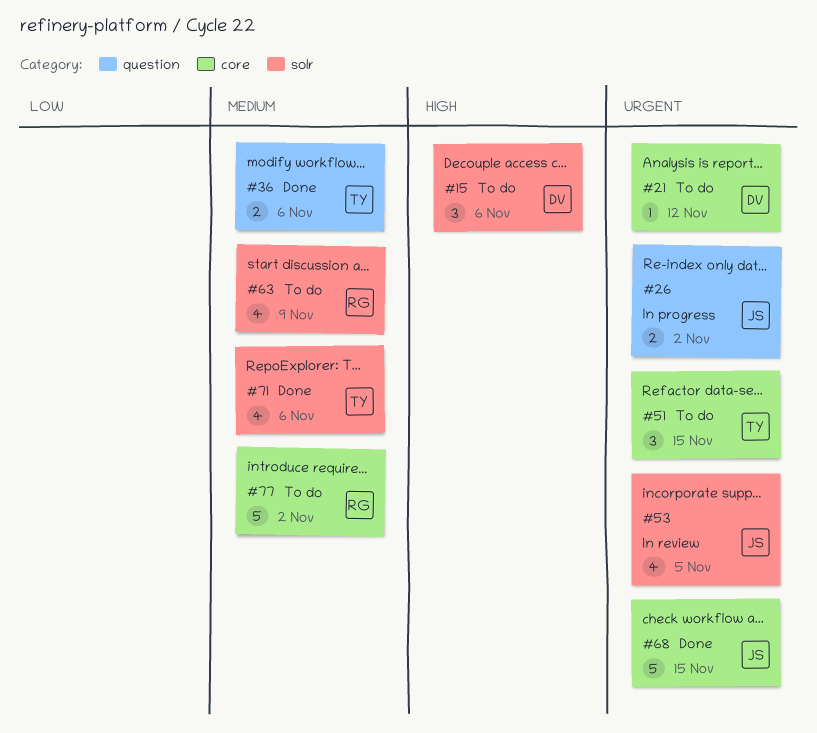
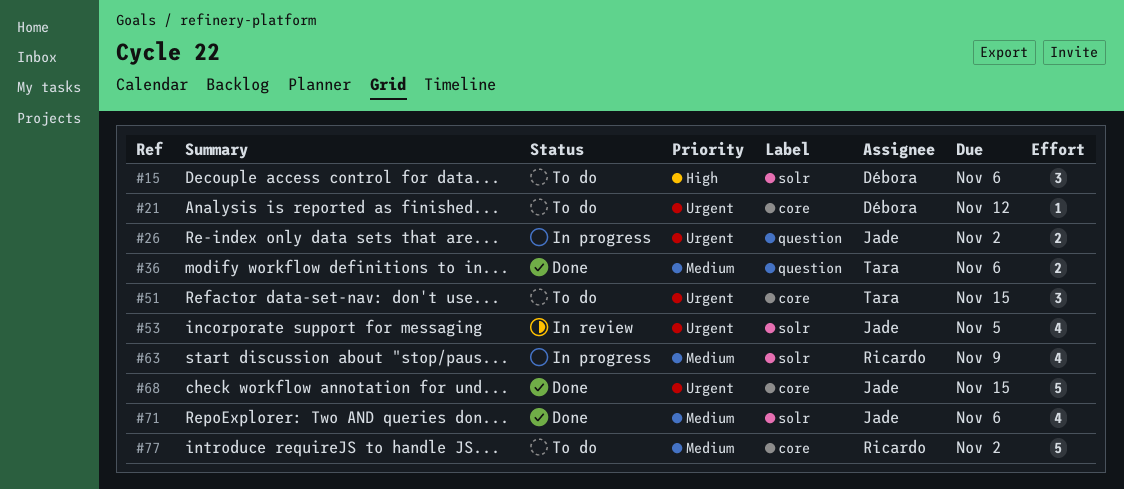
#63, status: To do -> In progress
#71, owner: Tara -> Jade

